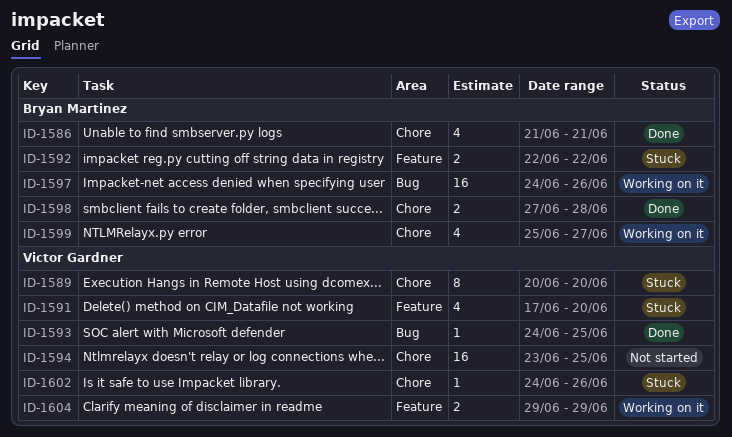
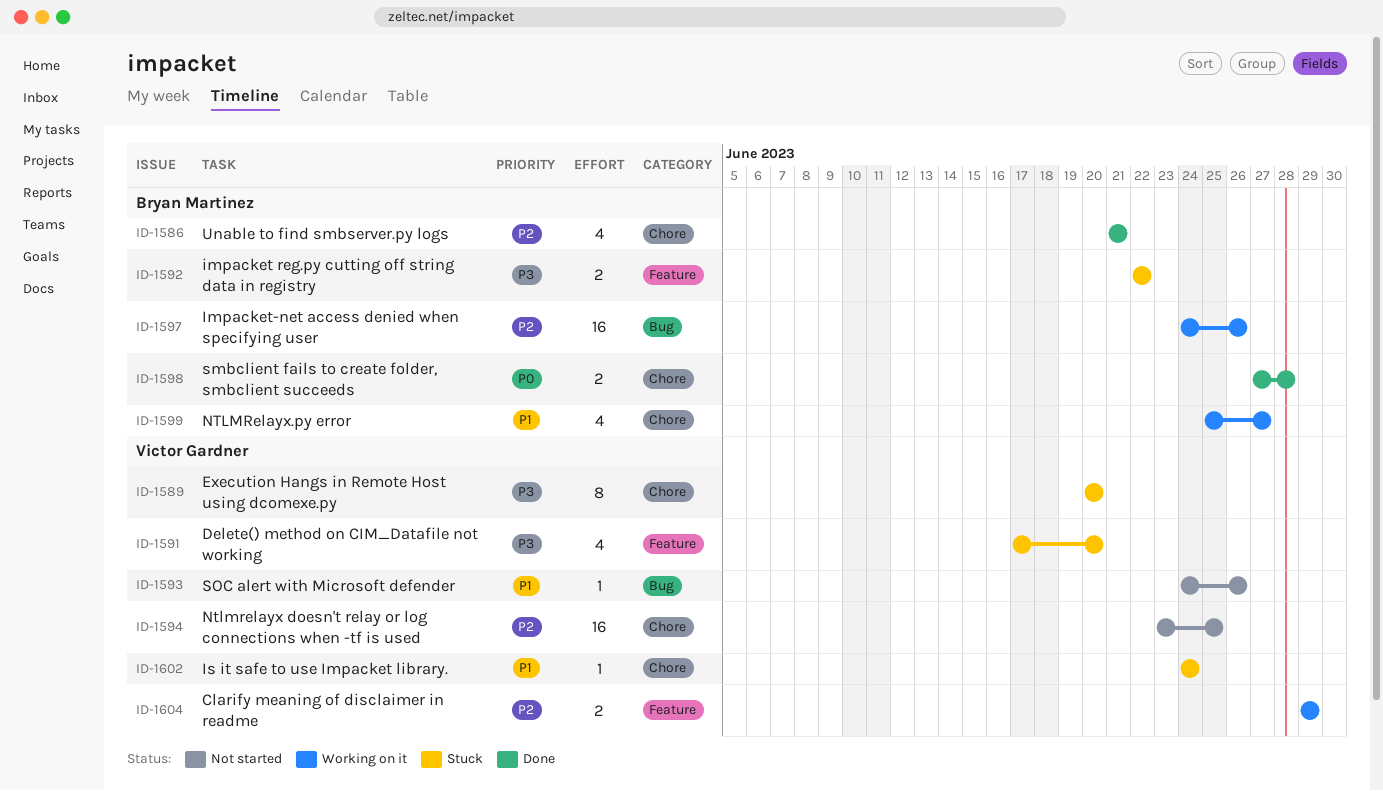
ID-1593, status: Done -> Not started
ID-1593, due: Jun 25 -> Jun 26
ID-1602, due: Jun 26 -> Jun 24

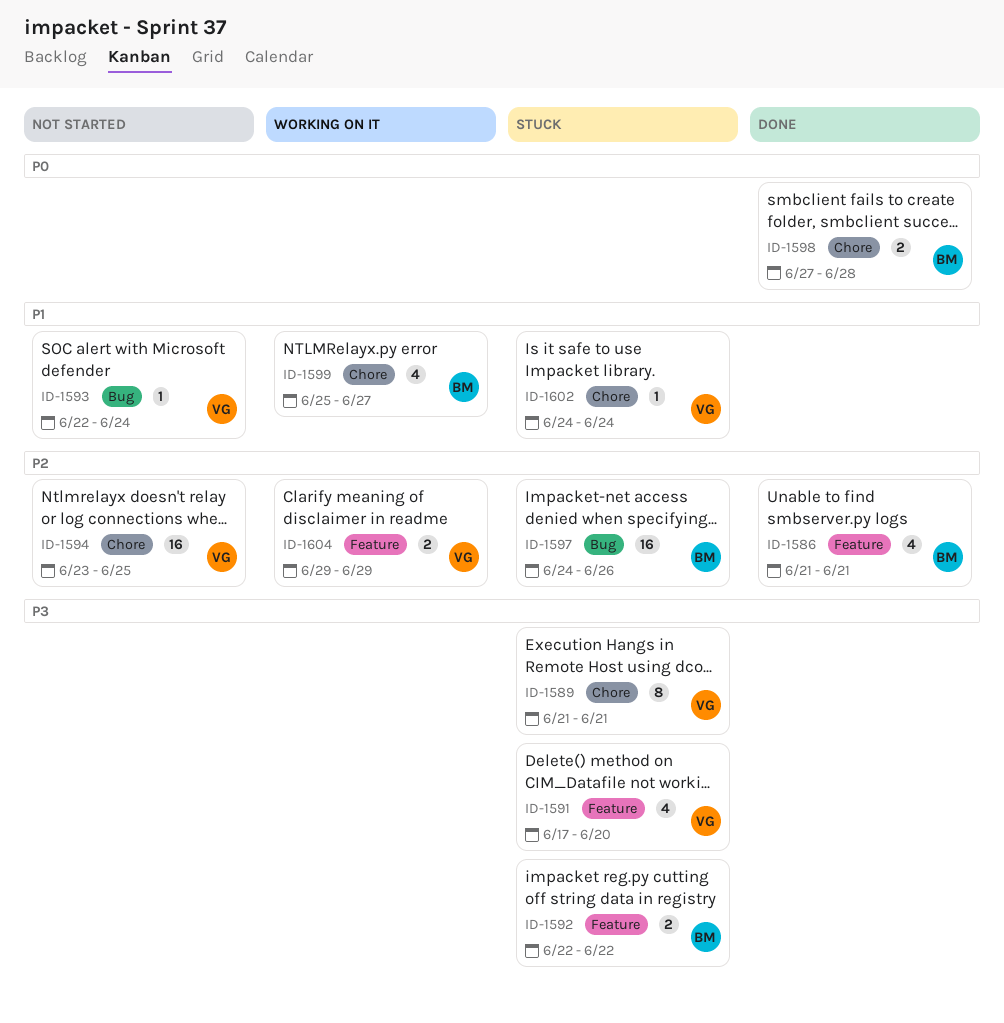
ID-1586, label: Chore -> Feature
ID-1589, start: Jun 20 -> Jun 21
ID-1589, due: Jun 20 -> Jun 21
ID-1593, start: Jun 24 -> Jun 22
ID-1593, due: Jun 26 -> Jun 24
ID-1597, status: Working on it -> Stuck

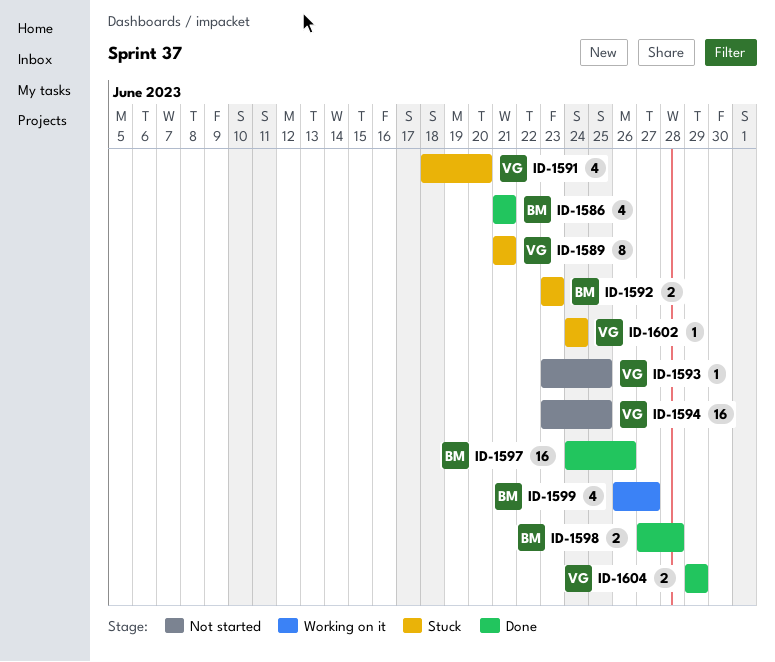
ID-1591, start: Jun 17 -> Jun 18
ID-1592, start: Jun 22 -> Jun 23
ID-1592, due: Jun 22 -> Jun 23
ID-1593, start: Jun 22 -> Jun 23
ID-1593, due: Jun 24 -> Jun 25
ID-1597, status: Stuck -> Done
ID-1599, start: Jun 25 -> Jun 26
ID-1604, status: Working on it -> Done

